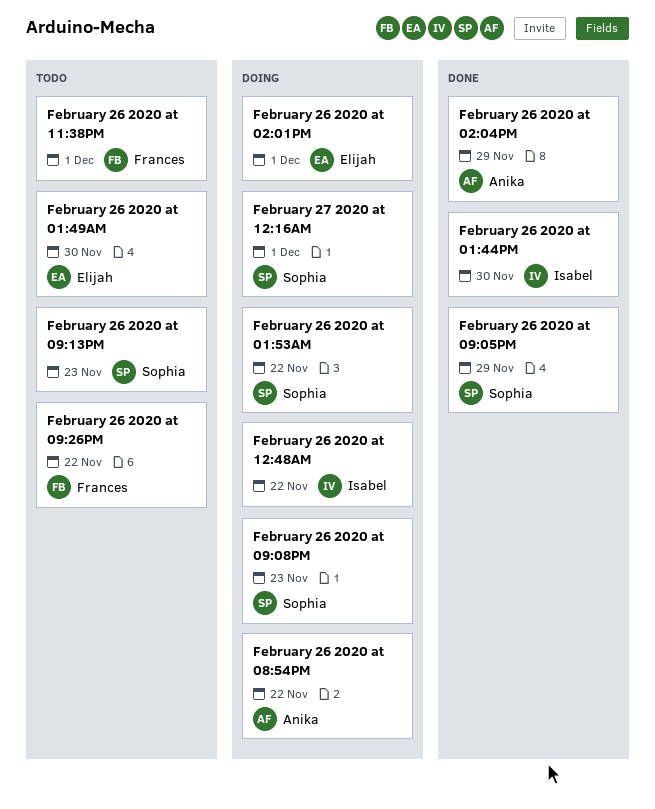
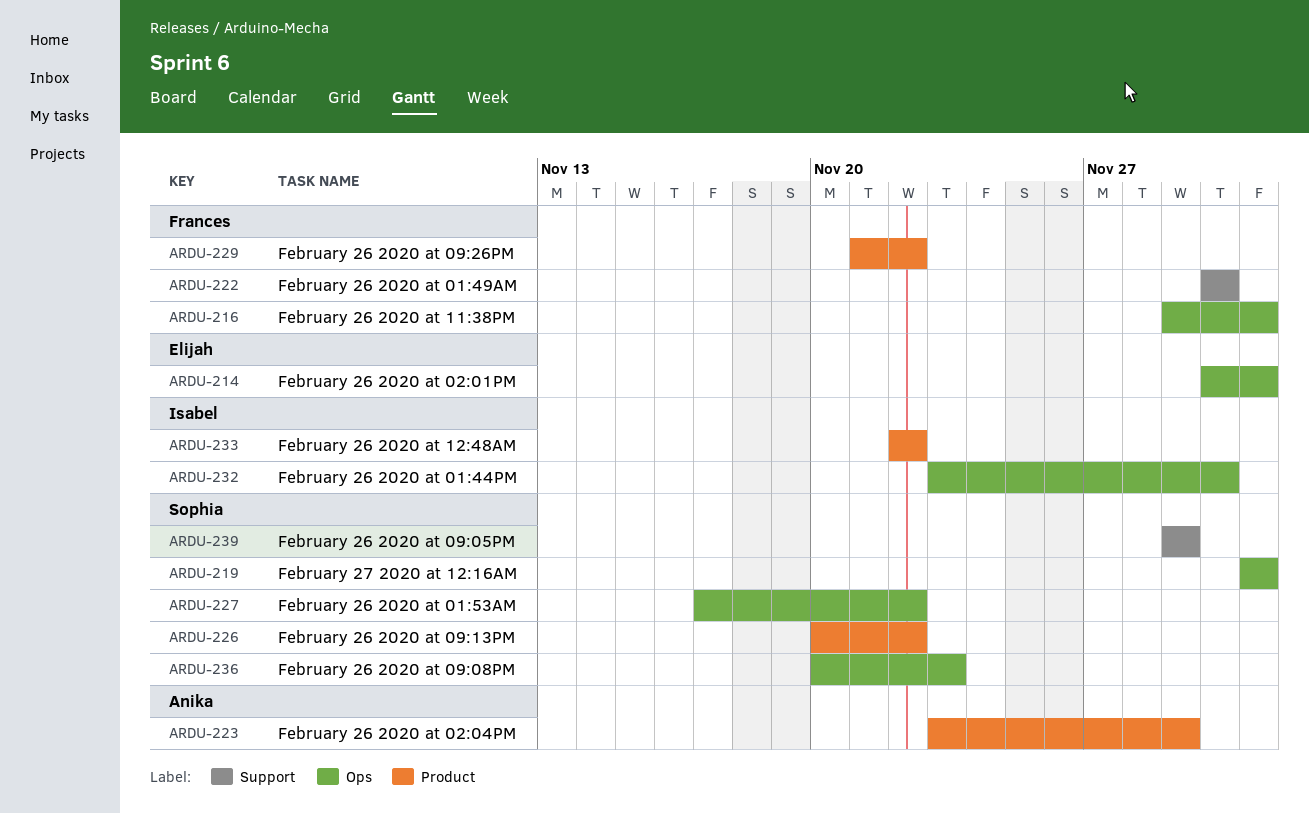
February 26 2020 at 01:49AM, owner: Elijah -> Frances
February 26 2020 at 08:54PM: present -> none
February 26 2020 at 09:13PM, due: Nov 23 -> Nov 22

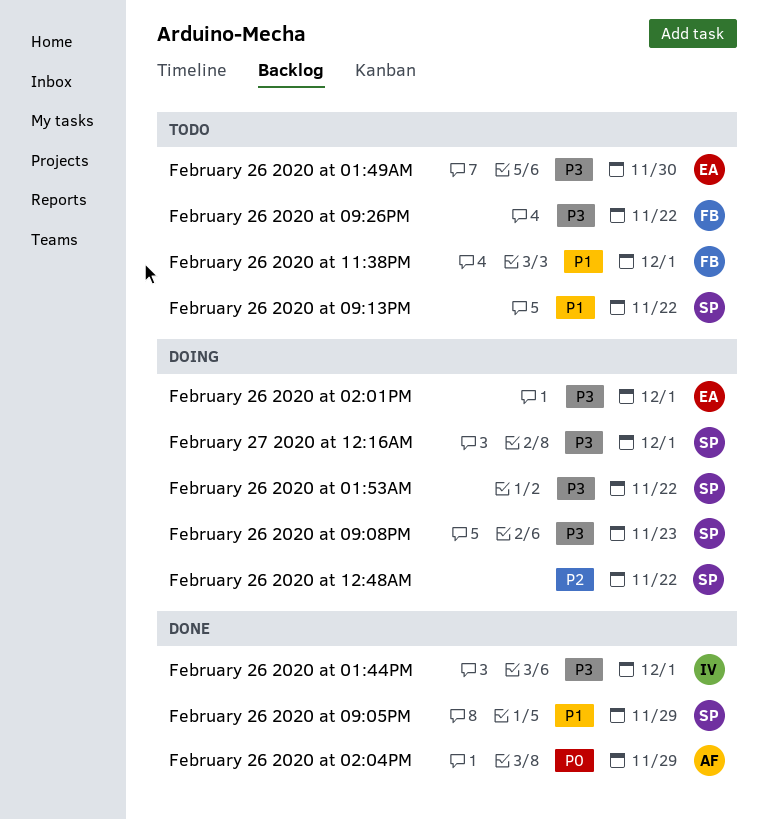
February 26 2020 at 01:44PM, due: Nov 30 -> Dec 1
February 26 2020 at 01:49AM, owner: Frances -> Elijah
February 26 2020 at 12:48AM, owner: Isabel -> Sophia

